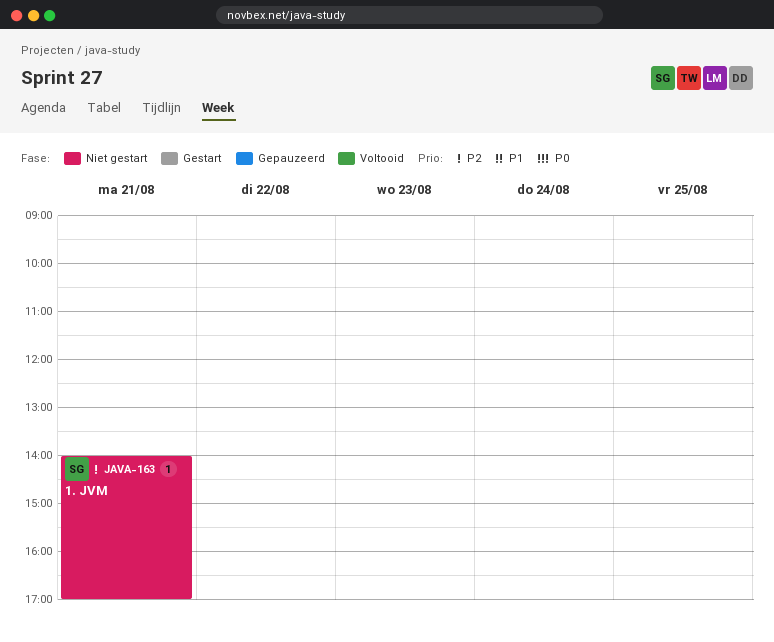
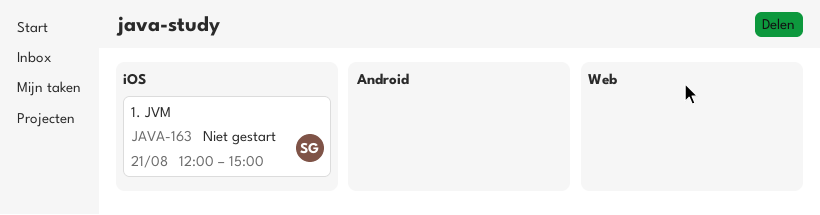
JAVA-163, begins: 14:00 -> 12:00
JAVA-163, ends: 17:00 -> 15:00

